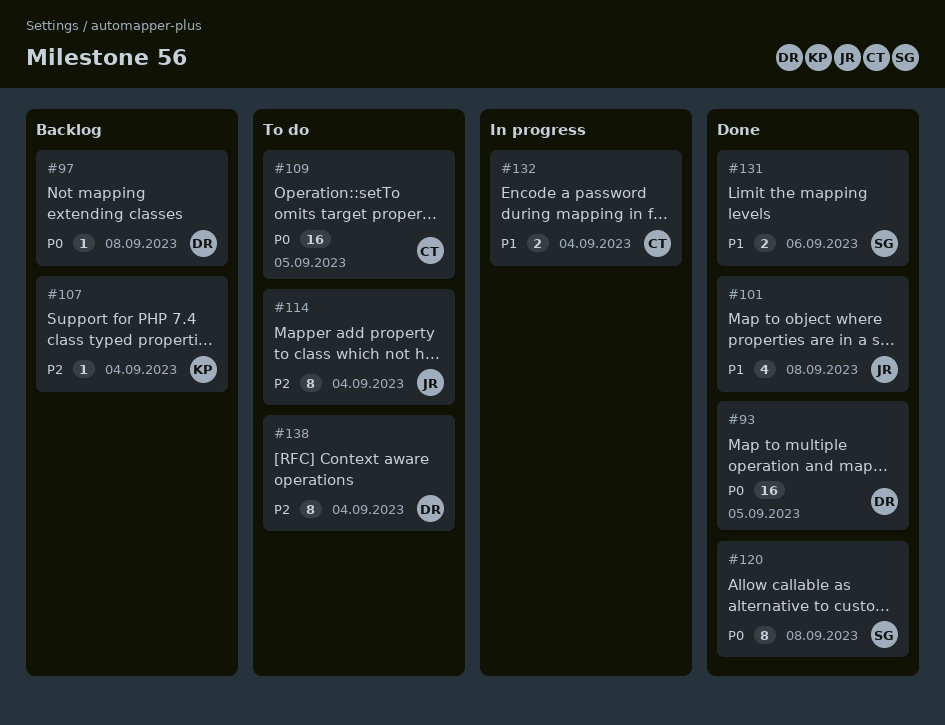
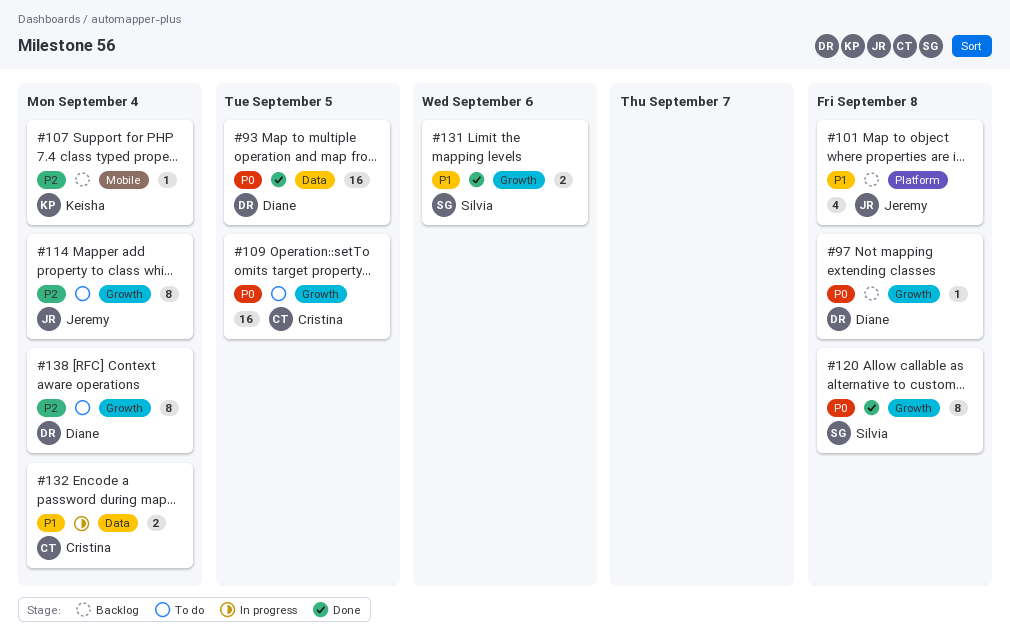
#101, status: Done -> Backlog

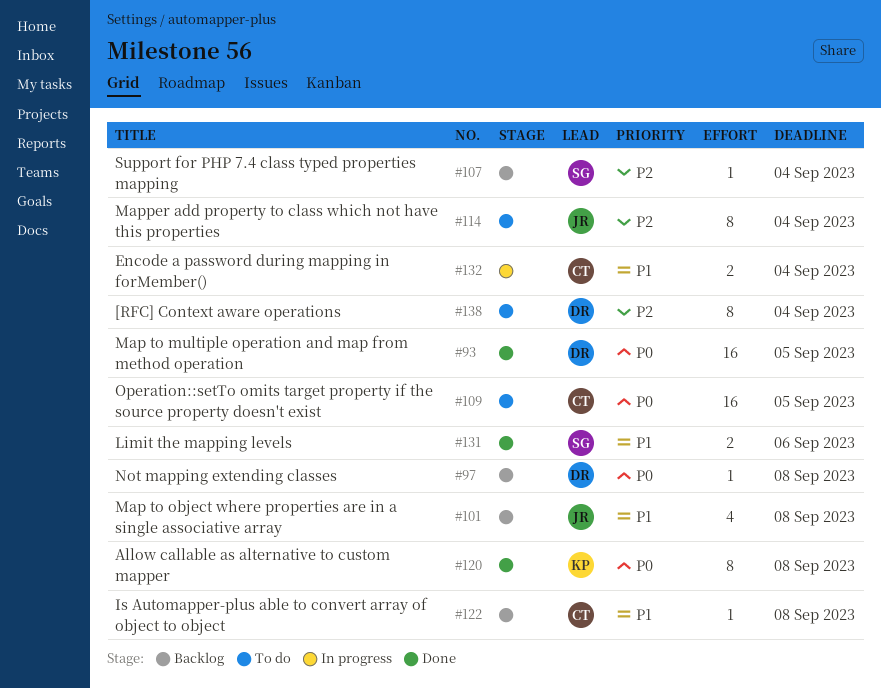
#107, owner: Keisha -> Silvia
#120, owner: Silvia -> Keisha
#122: none -> present

